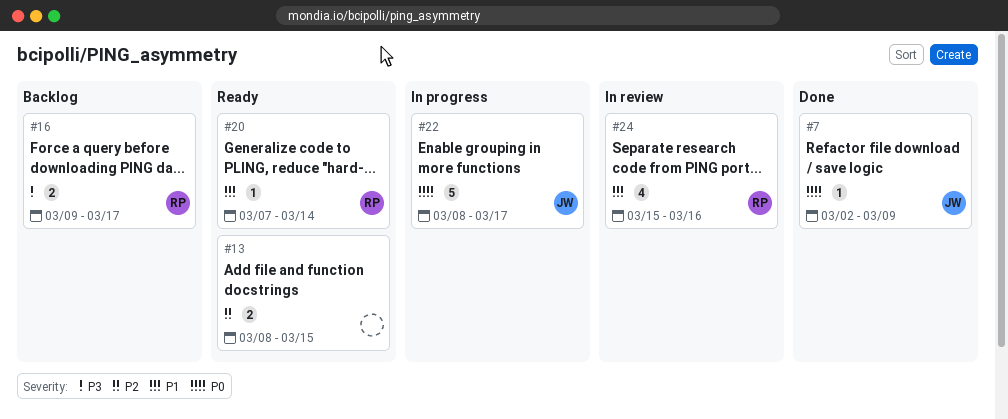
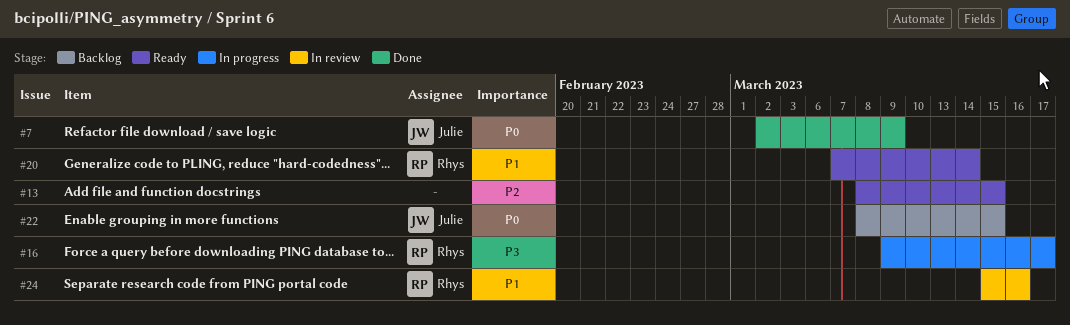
#16, status: Backlog -> In progress
#22, status: In progress -> Backlog
#22, due: Mar 17 -> Mar 15

